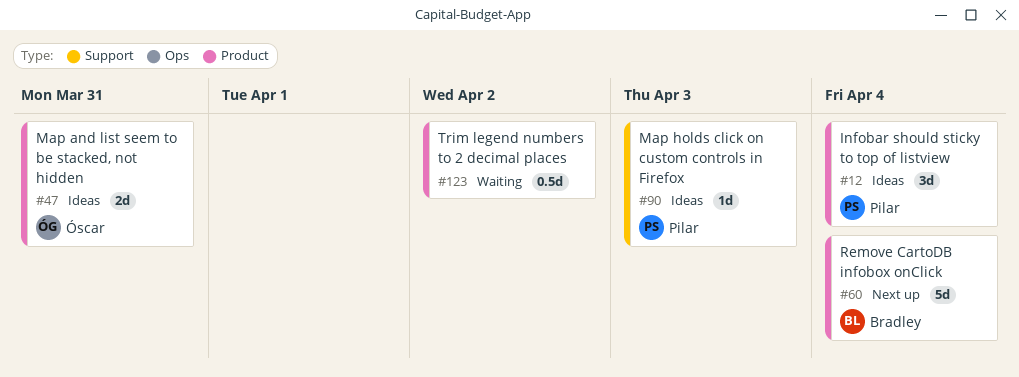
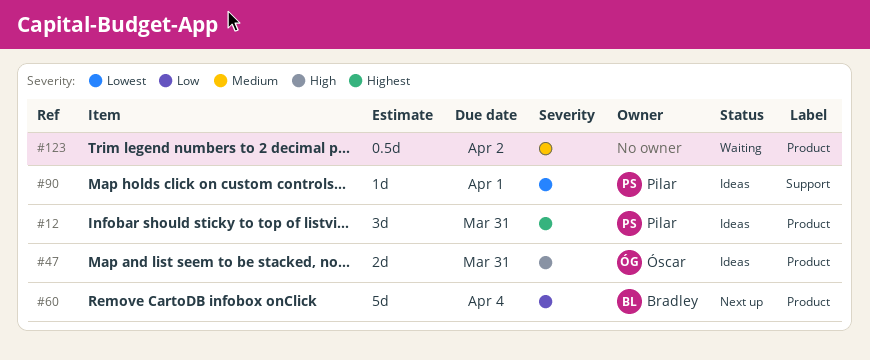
#12, due: Apr 4 -> Mar 31
#90, due: Apr 3 -> Apr 1

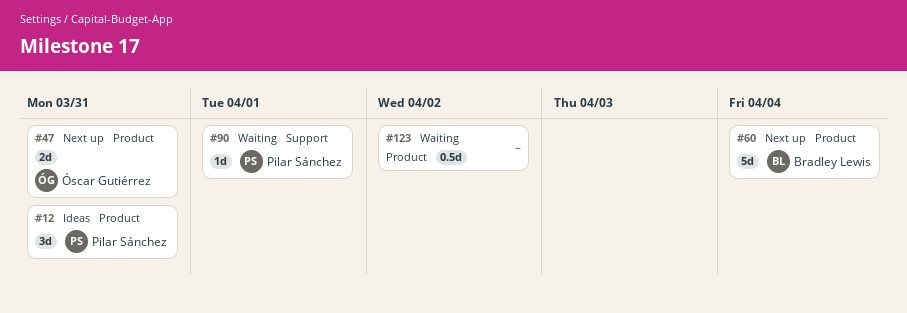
#47, status: Ideas -> Next up
#90, status: Ideas -> Waiting

